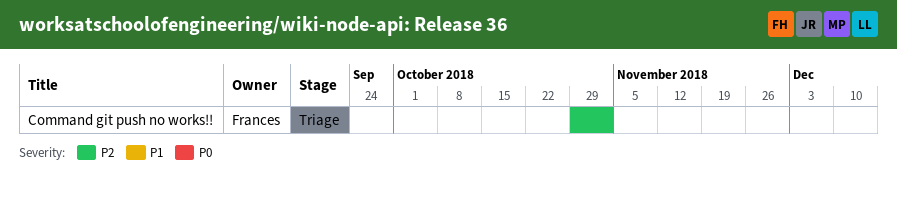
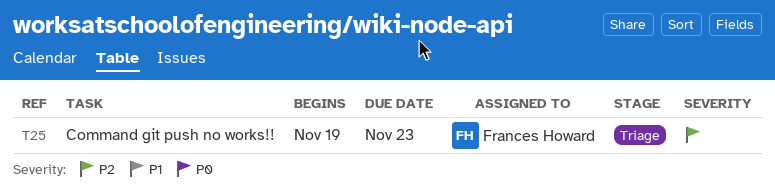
Command git push no works!!, start: Oct 29 -> Nov 19
Command git push no works!!, due: Nov 2 -> Nov 23

